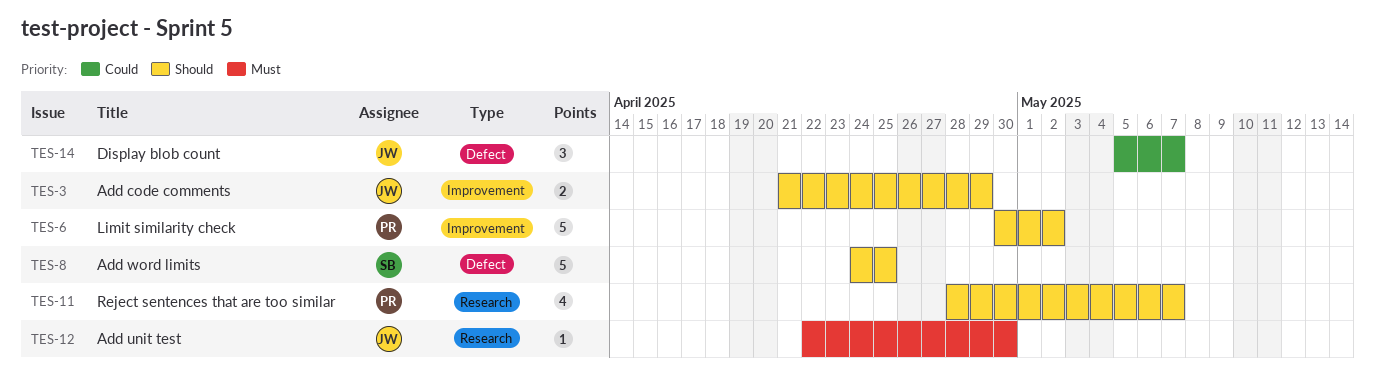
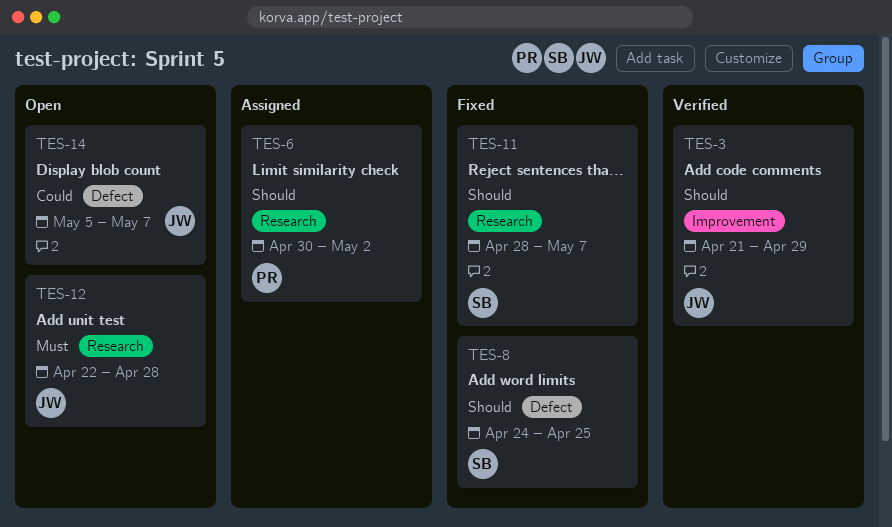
TES-6, label: Improvement -> Research
TES-11, owner: PR -> SB
TES-12, due: Apr 30 -> Apr 28

